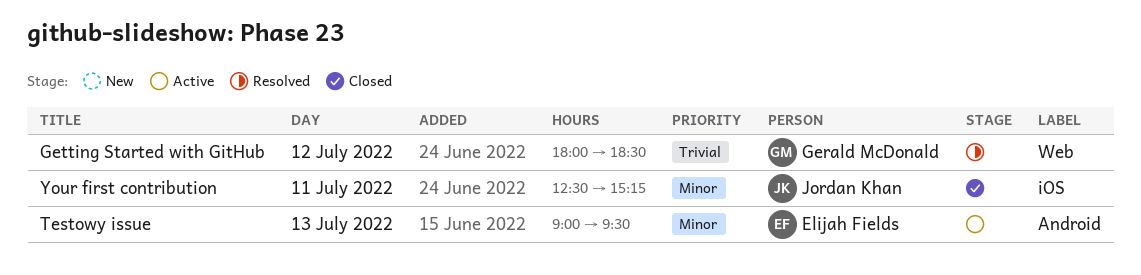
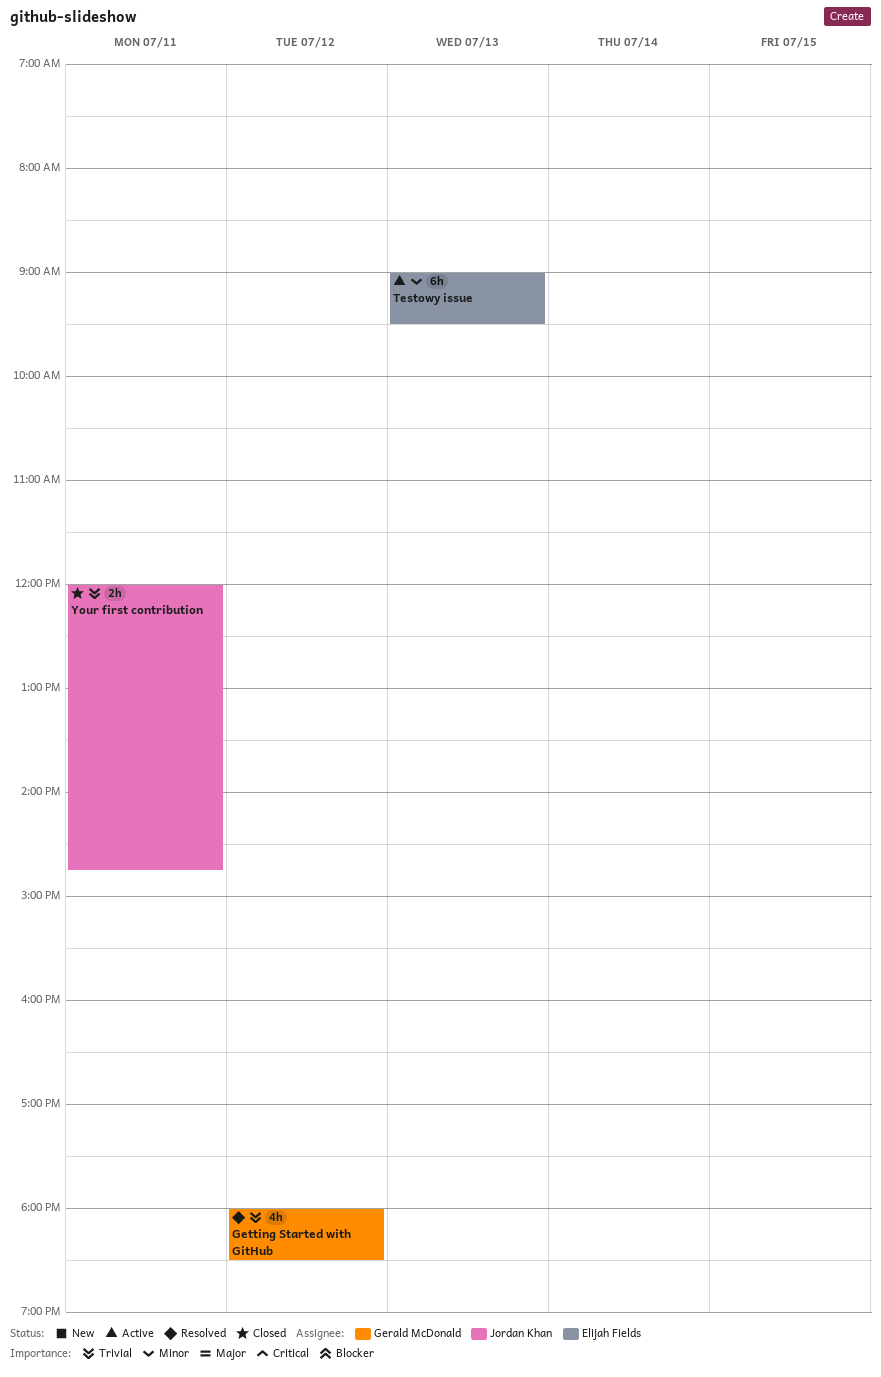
Your first contribution, priority: Minor -> Trivial
Your first contribution, begins: 12:30 -> 12:00
Your first contribution, ends: 15:15 -> 14:45

